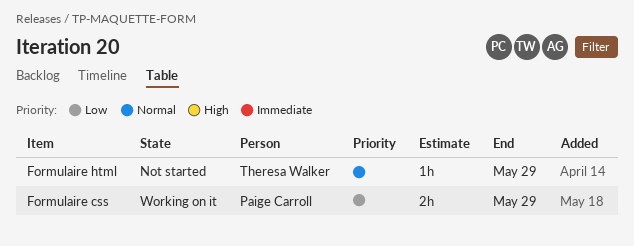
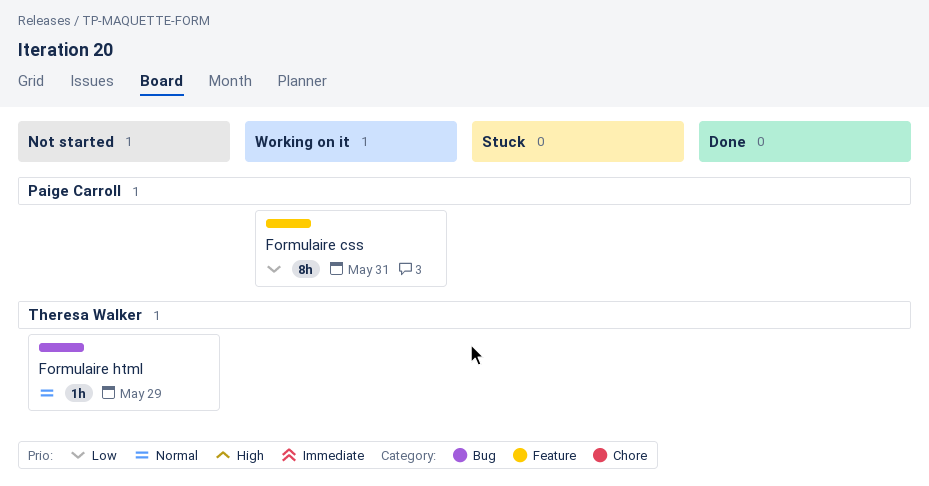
Formulaire css, estimate: 2h -> 8h
Formulaire css, due: May 29 -> May 31

